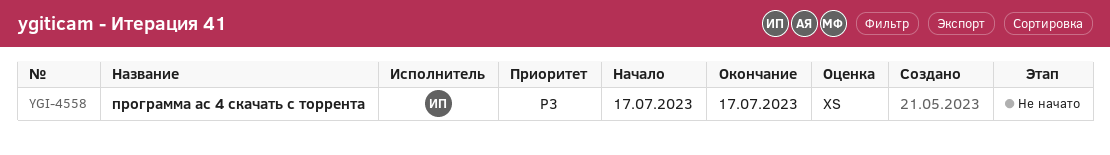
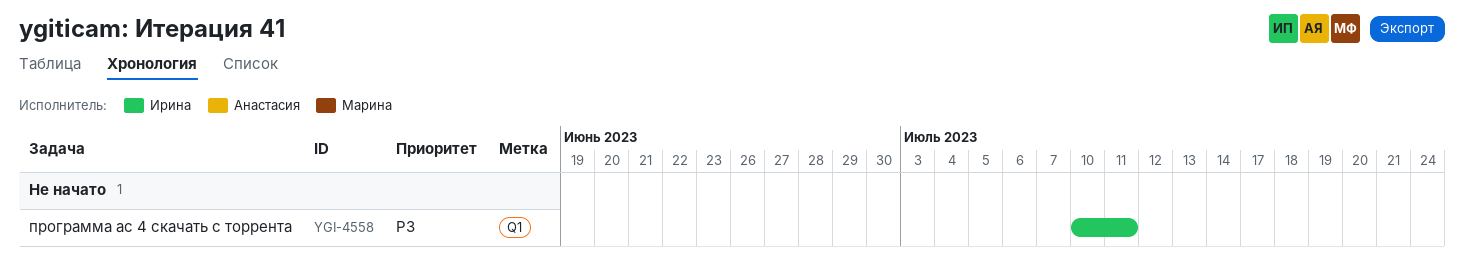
YGI-4558, start: Jul 17 -> Jul 10
YGI-4558, due: Jul 17 -> Jul 11

